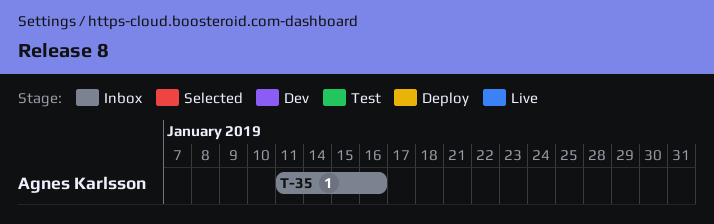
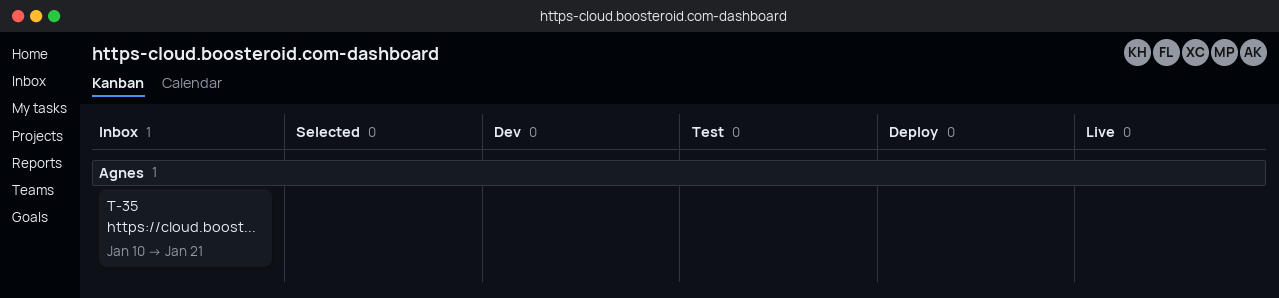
T-35, start: Jan 11 -> Jan 10
T-35, due: Jan 16 -> Jan 21

